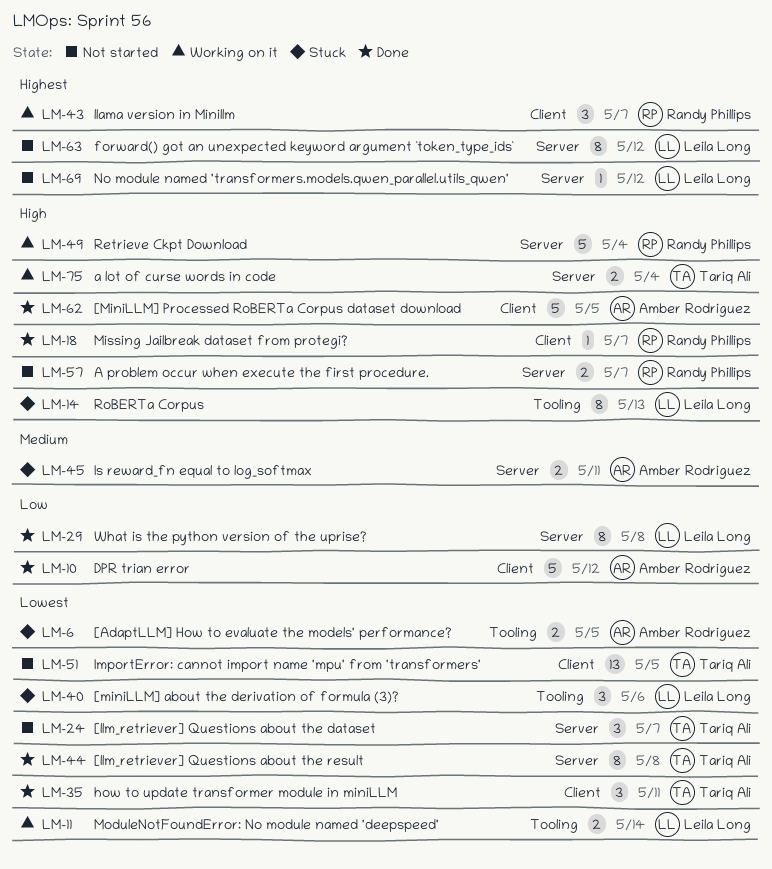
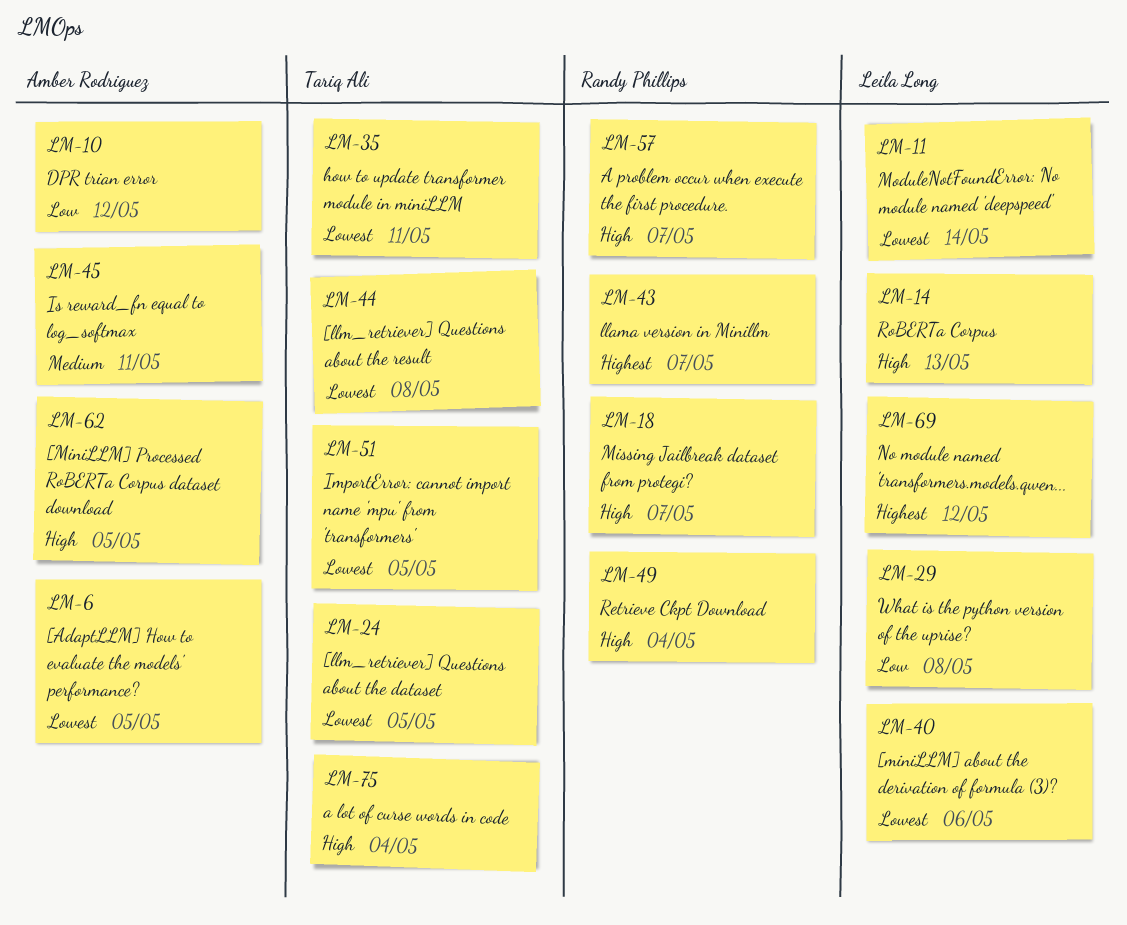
LM-24, due: May 7 -> May 5
LM-63: present -> none

